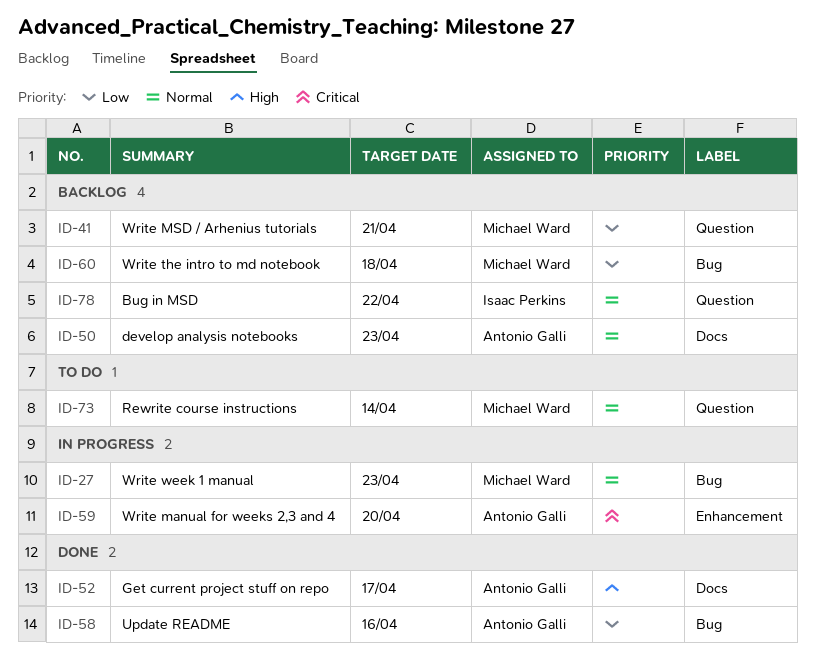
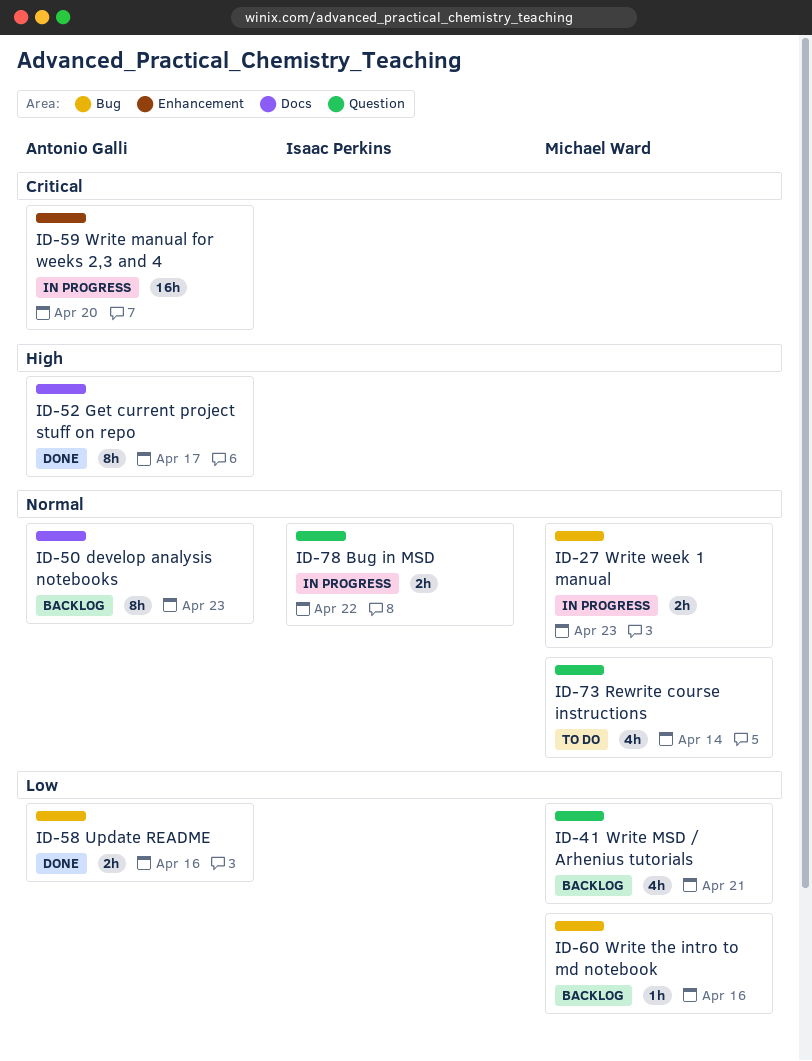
ID-60, due: Apr 18 -> Apr 16
ID-78, status: Backlog -> In progress

